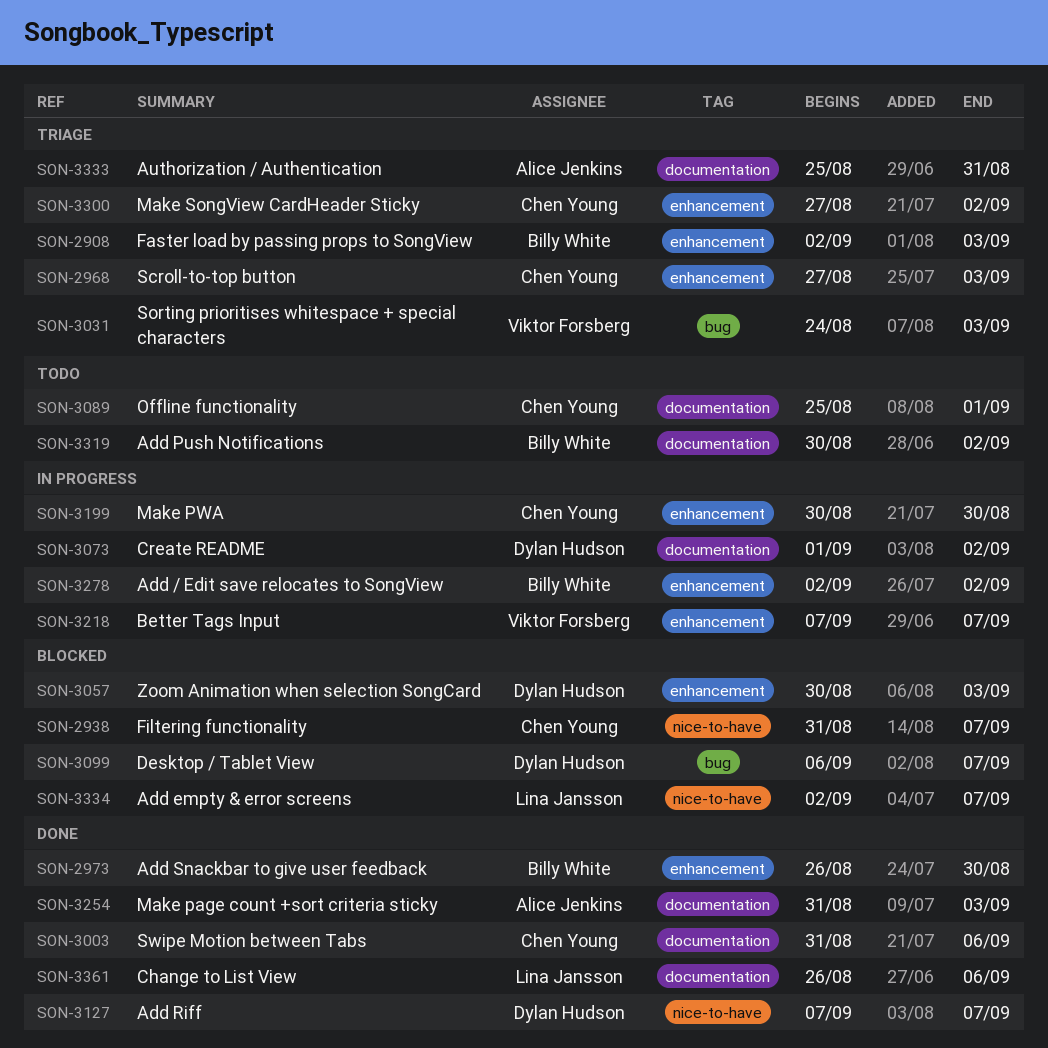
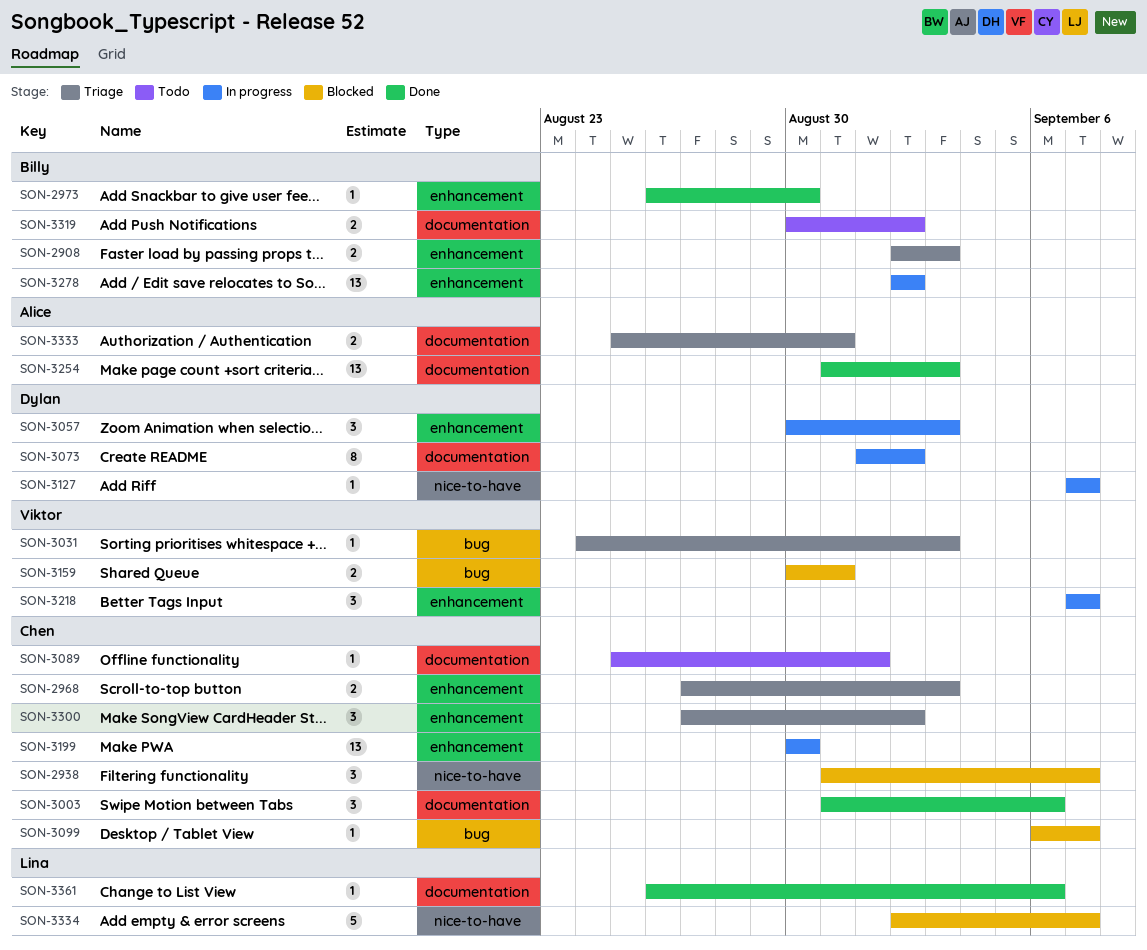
SON-3057, status: Blocked -> In progress
SON-3099, owner: Dylan Hudson -> Chen Young
SON-3127, status: Done -> In progress
SON-3159: none -> present

